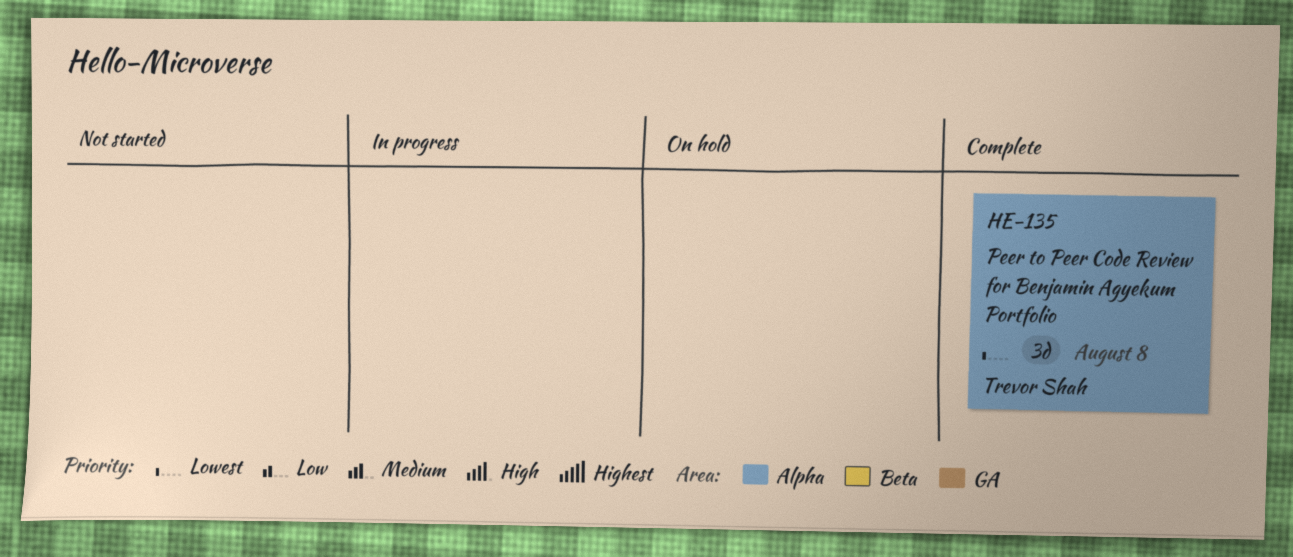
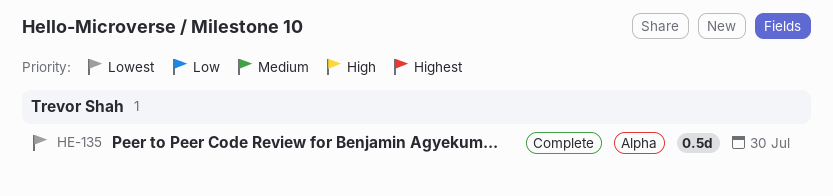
HE-135, estimate: 3d -> 0.5d
HE-135, due: Aug 8 -> Jul 30

